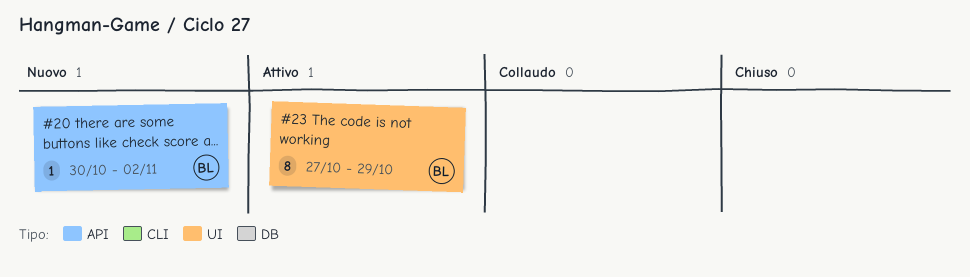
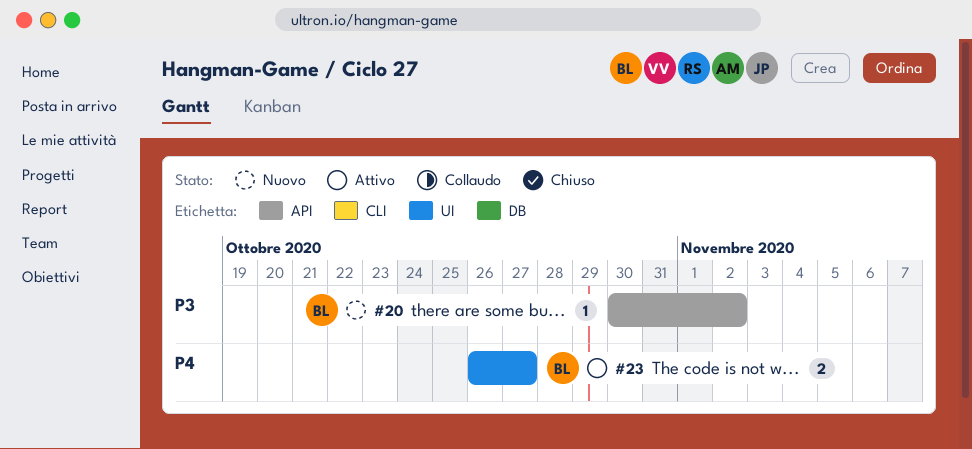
#23, estimate: 8 -> 2
#23, start: Oct 27 -> Oct 26
#23, due: Oct 29 -> Oct 27

